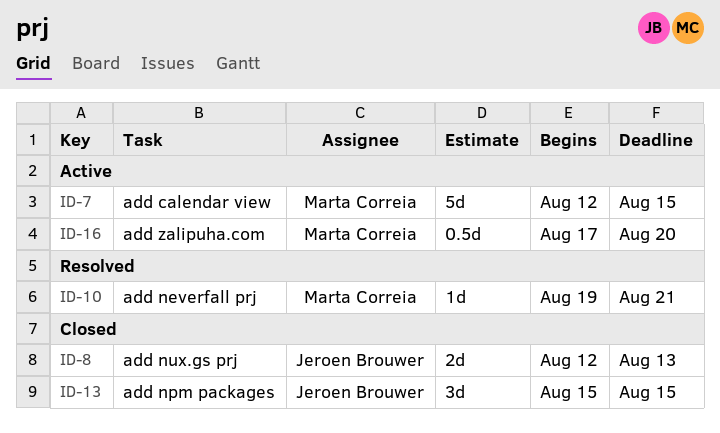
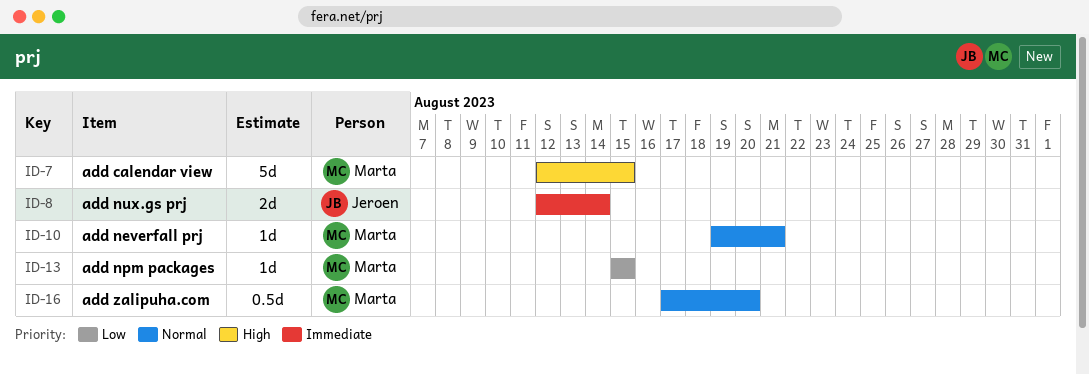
ID-8, due: Aug 13 -> Aug 14
ID-13, owner: Jeroen Brouwer -> Marta Correia
ID-13, estimate: 3d -> 1d

